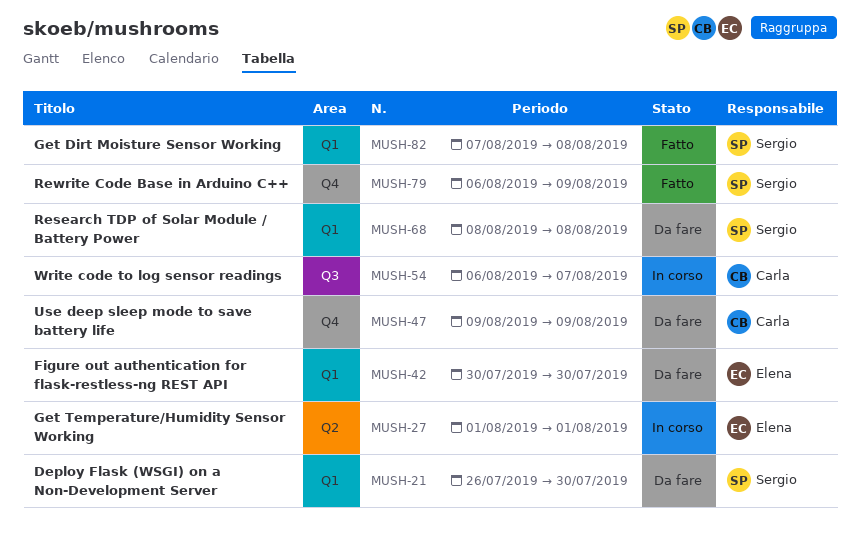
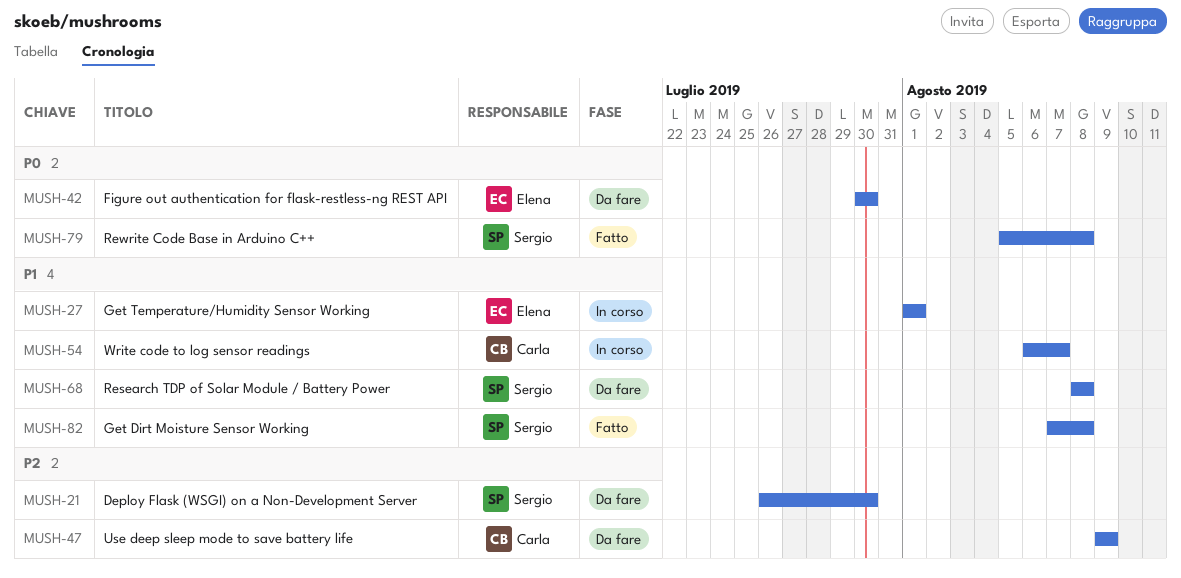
MUSH-79, start: Aug 6 -> Aug 5
MUSH-79, due: Aug 9 -> Aug 8

